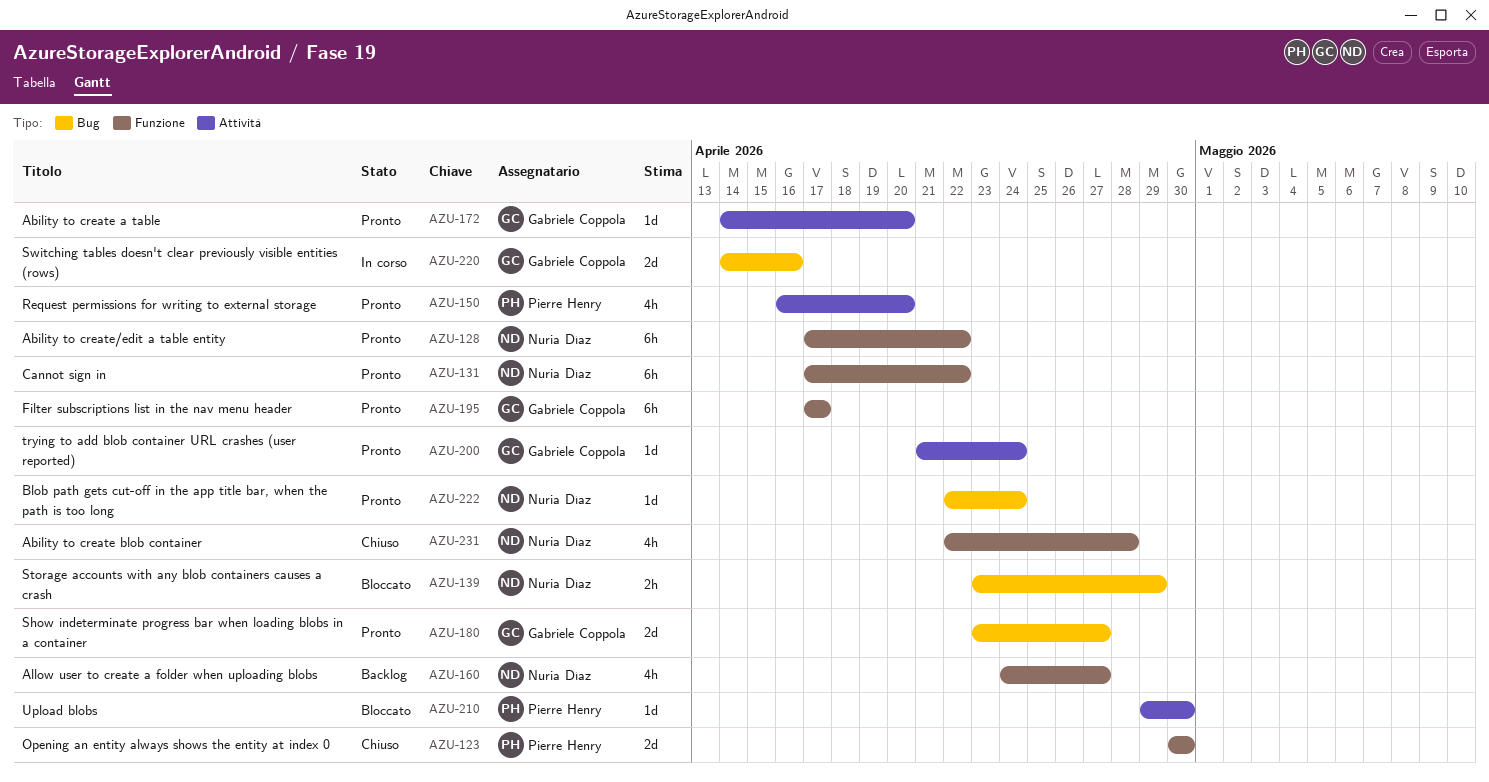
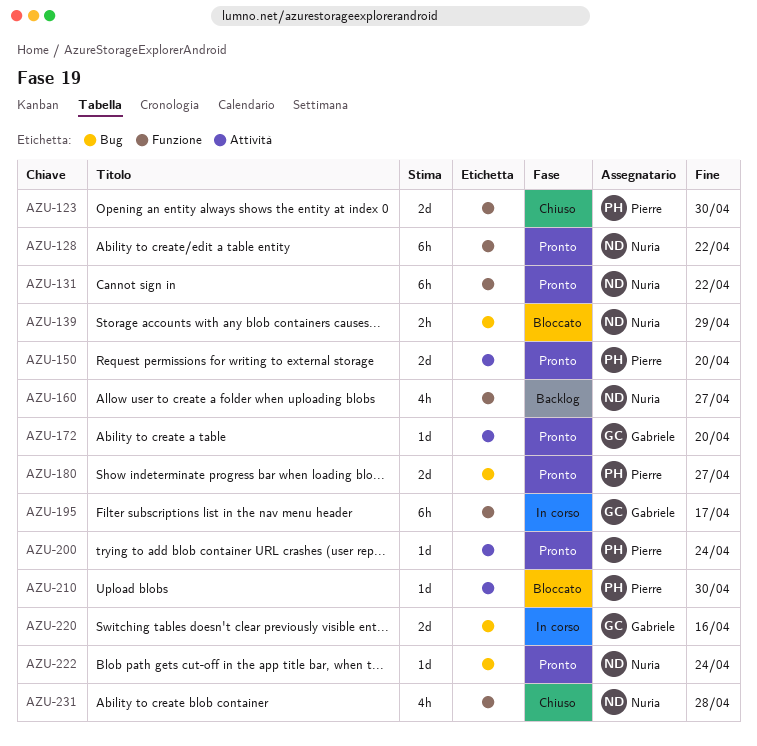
AZU-150, estimate: 4h -> 2d
AZU-180, owner: Gabriele Coppola -> Pierre Henry
AZU-195, status: Pronto -> In corso
AZU-200, owner: Gabriele Coppola -> Pierre Henry

